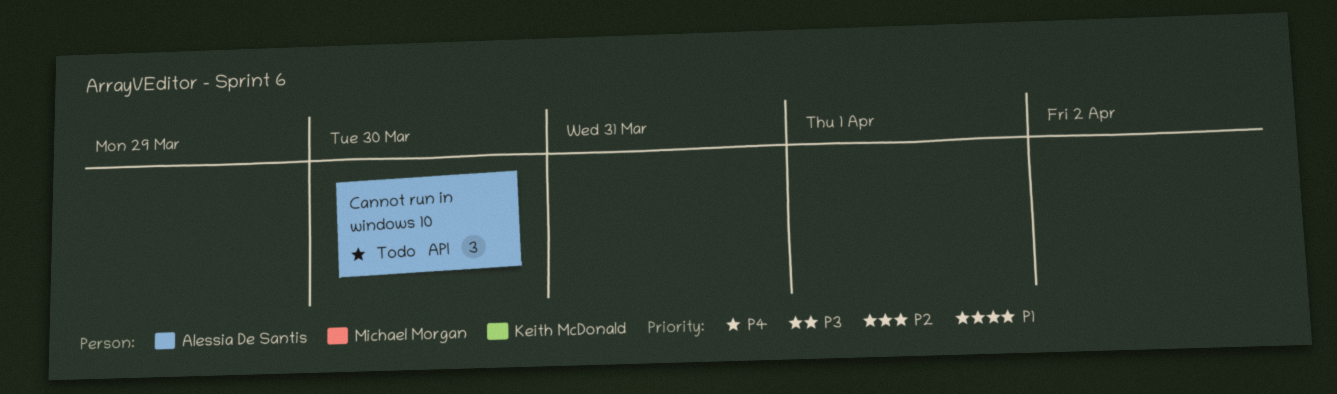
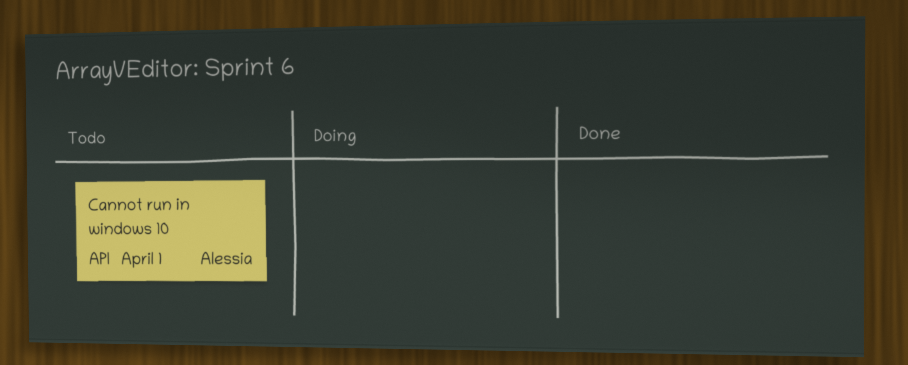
Cannot run in windows 10, due: Mar 30 -> Apr 1

